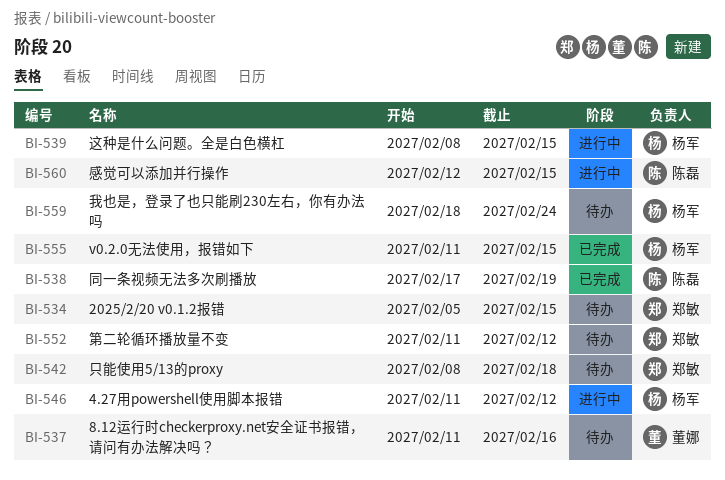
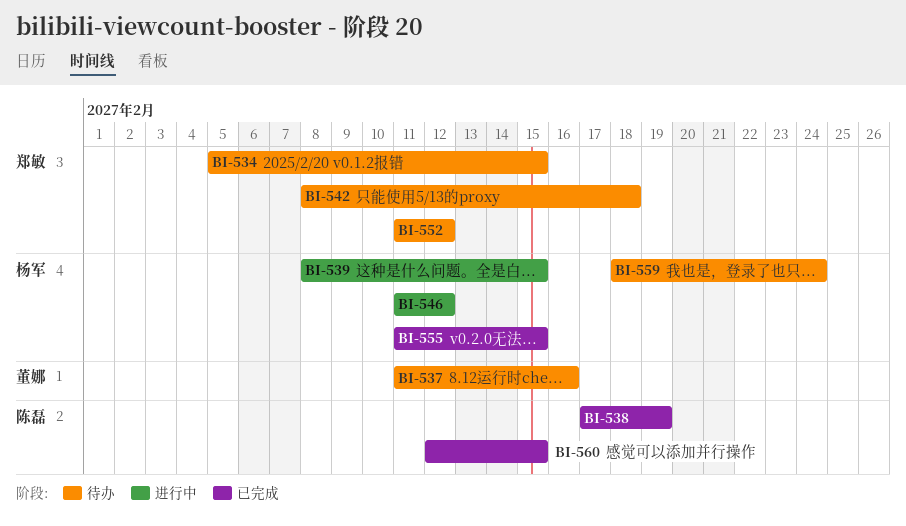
BI-560, status: 进行中 -> 已完成

